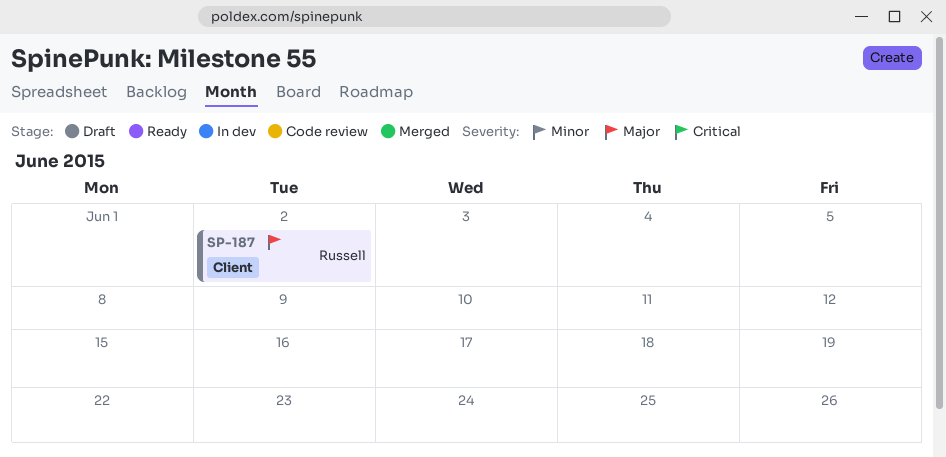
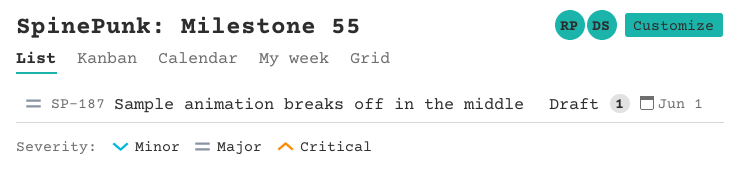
SP-187, due: Jun 2 -> Jun 1

